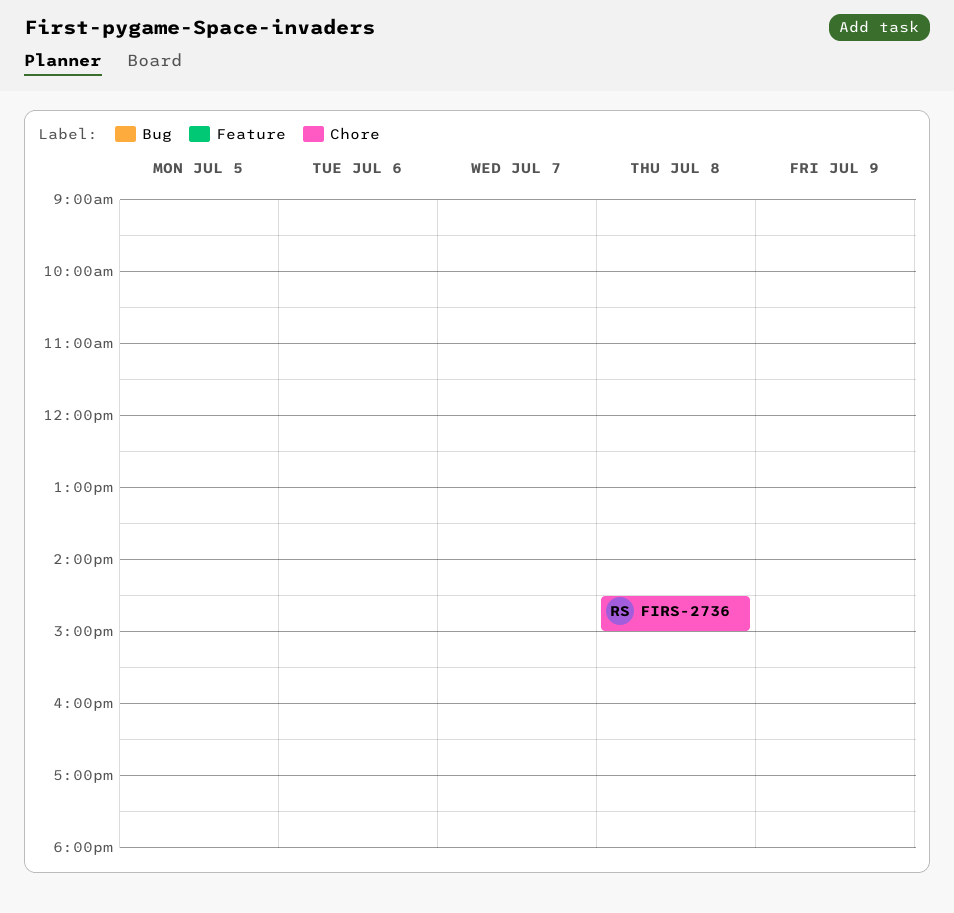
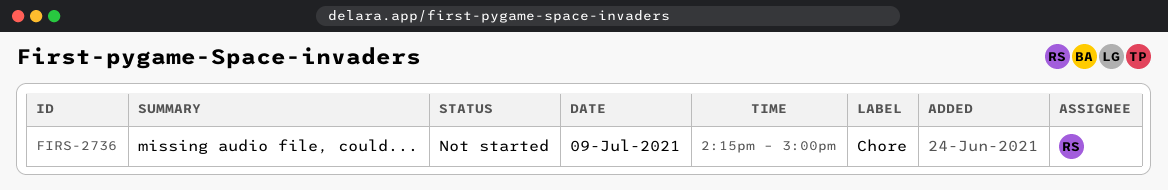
FIRS-2736, day: Jul 8 -> Jul 9
FIRS-2736, begins: 14:30 -> 14:15

